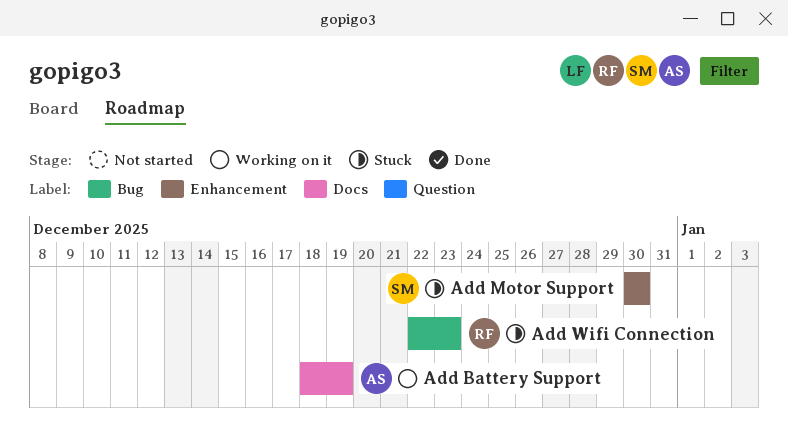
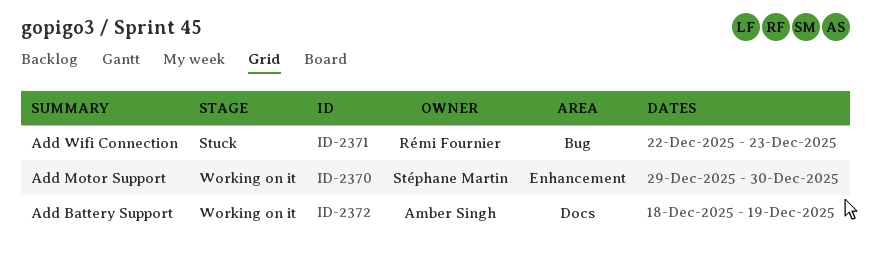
Add Motor Support, status: Stuck -> Working on it
Add Motor Support, start: Dec 30 -> Dec 29

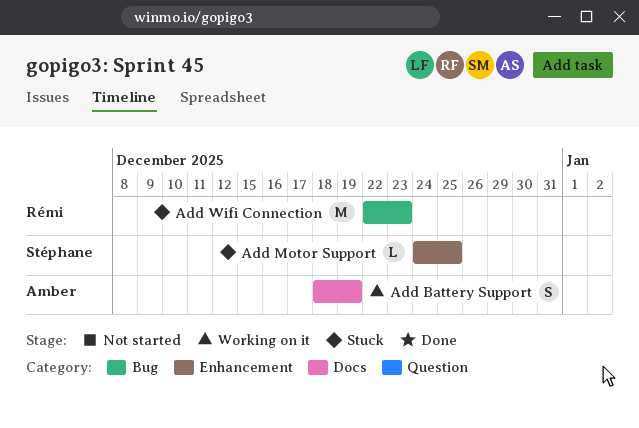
Add Motor Support, status: Working on it -> Stuck
Add Motor Support, start: Dec 29 -> Dec 24
Add Motor Support, due: Dec 30 -> Dec 25

